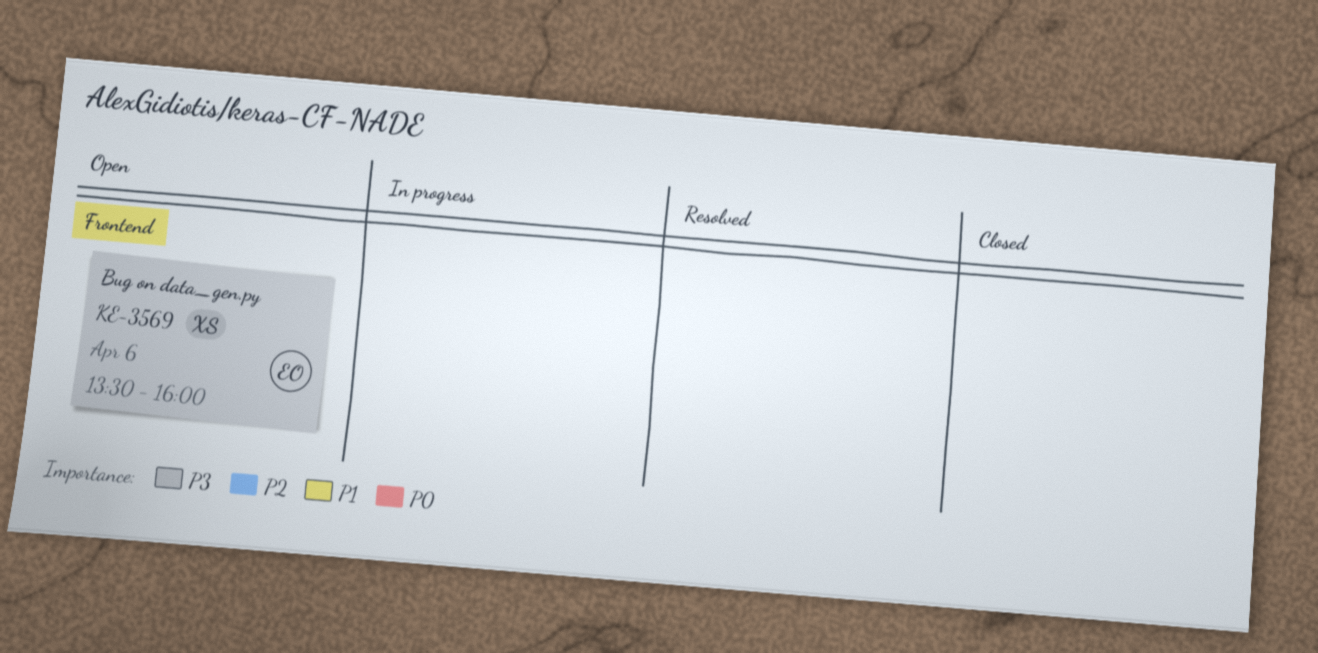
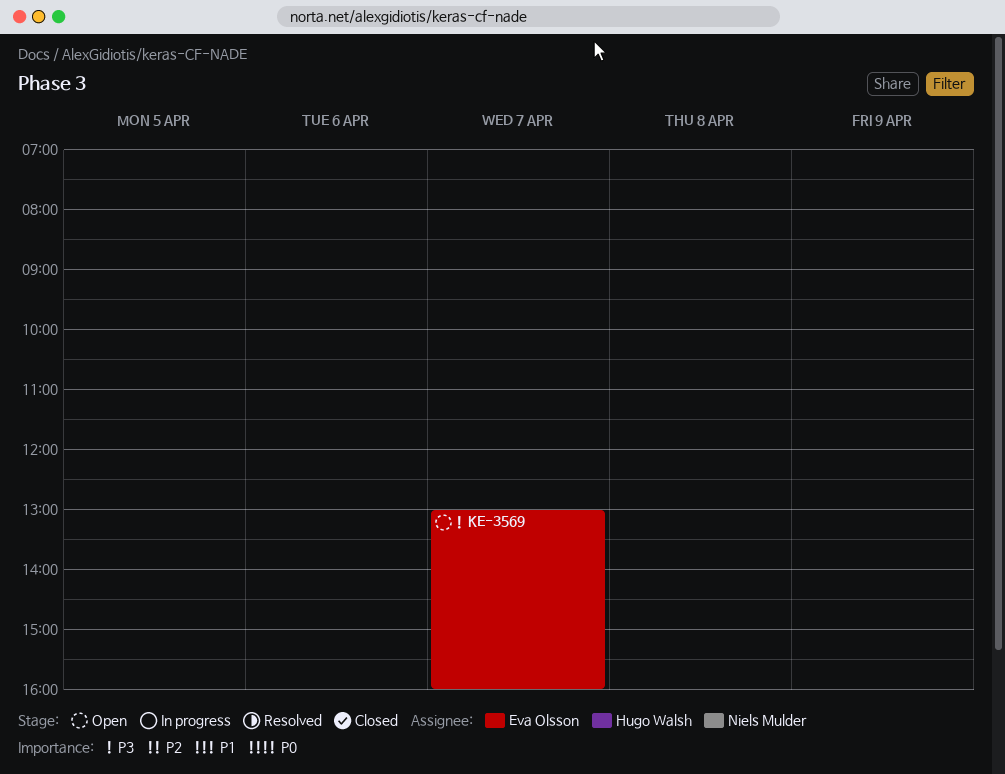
KE-3569, day: Apr 6 -> Apr 7
KE-3569, begins: 13:30 -> 13:00

